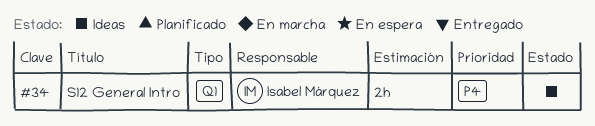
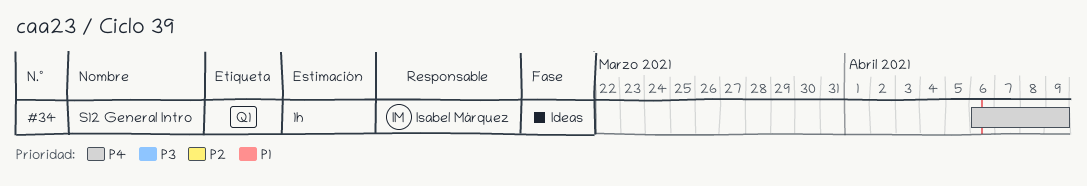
#34, estimate: 2h -> 1h

